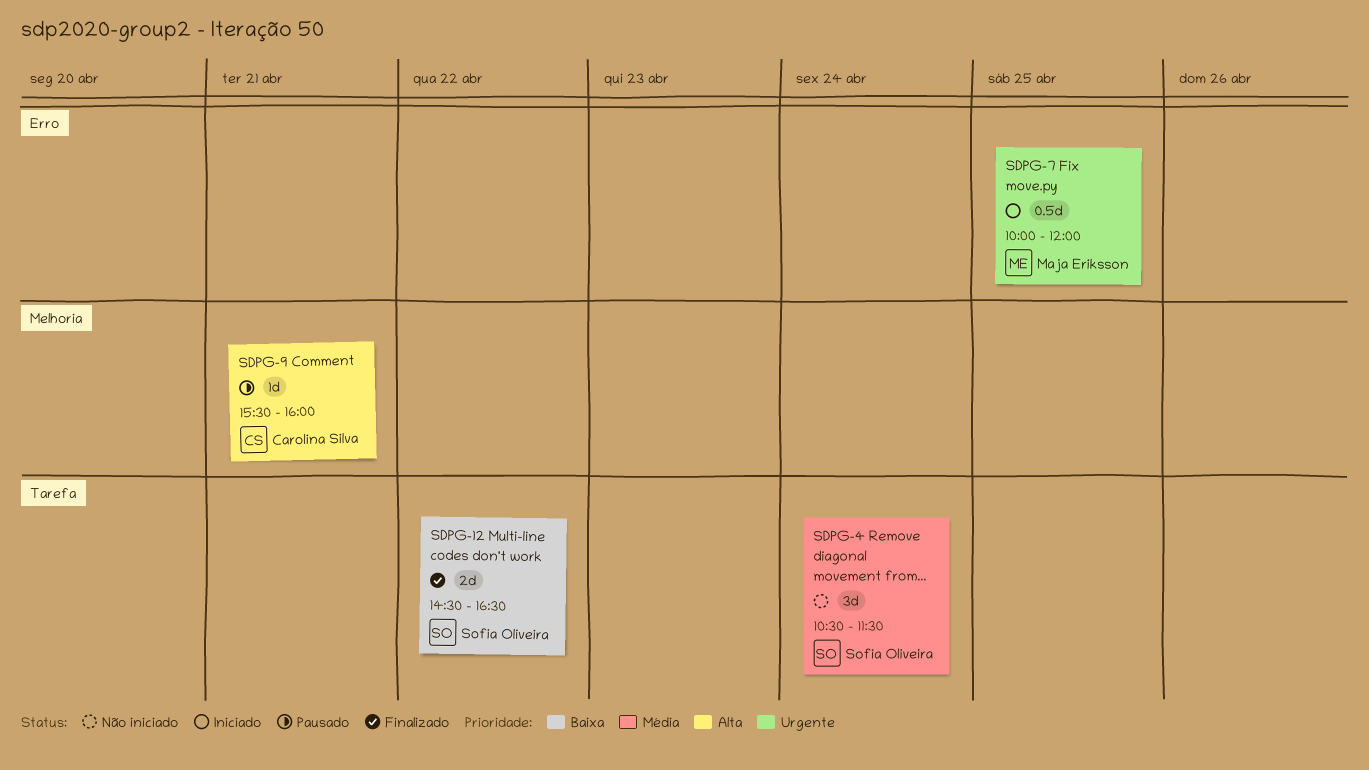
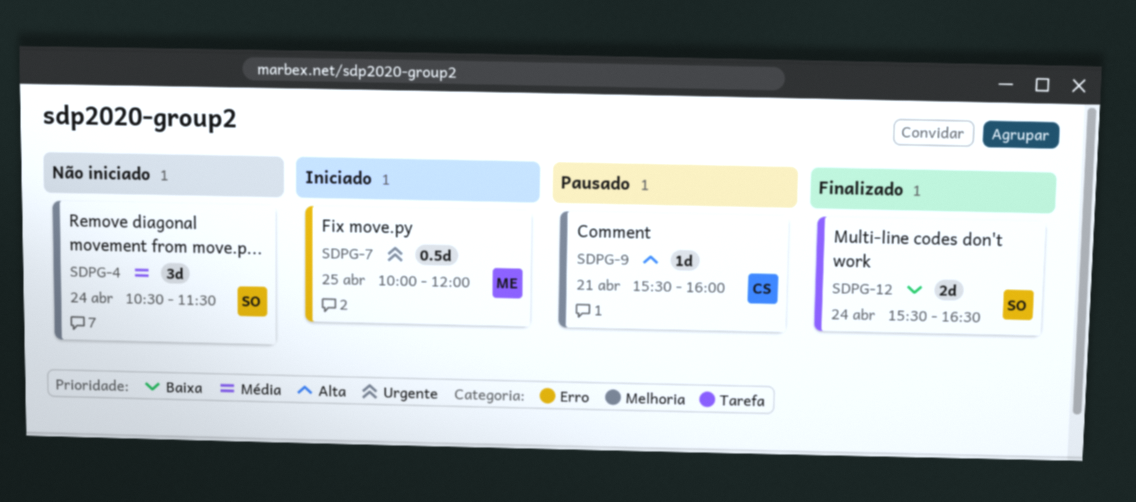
SDPG-4, label: Tarefa -> Melhoria
SDPG-12, day: Apr 22 -> Apr 24
SDPG-12, begins: 14:30 -> 15:30

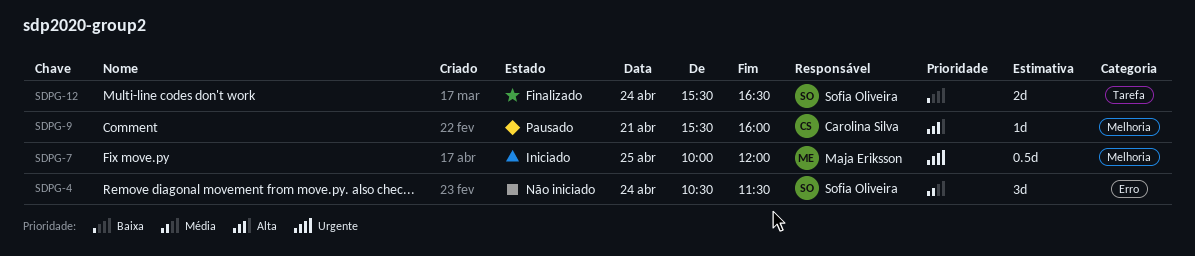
SDPG-4, label: Melhoria -> Erro
SDPG-7, label: Erro -> Melhoria

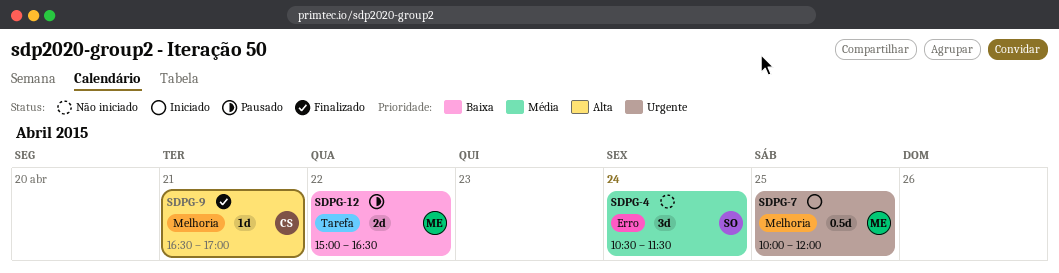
SDPG-9, status: Pausado -> Finalizado
SDPG-9, begins: 15:30 -> 16:30
SDPG-9, ends: 16:00 -> 17:00
SDPG-12, status: Finalizado -> Pausado
SDPG-12, owner: Sofia Oliveira -> Maja Eriksson
SDPG-12, day: Apr 24 -> Apr 22
SDPG-12, begins: 15:30 -> 15:00

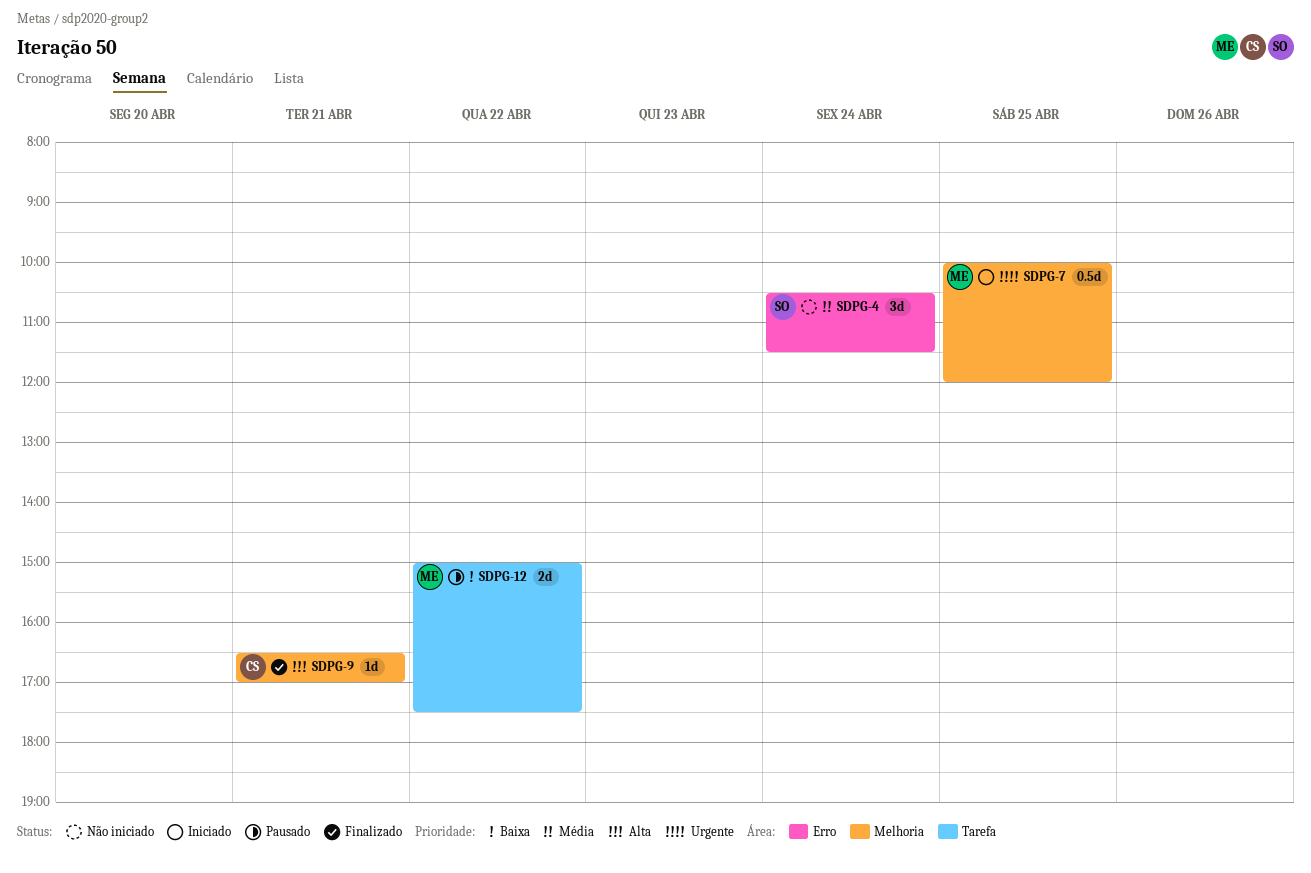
SDPG-12, ends: 16:30 -> 17:30

